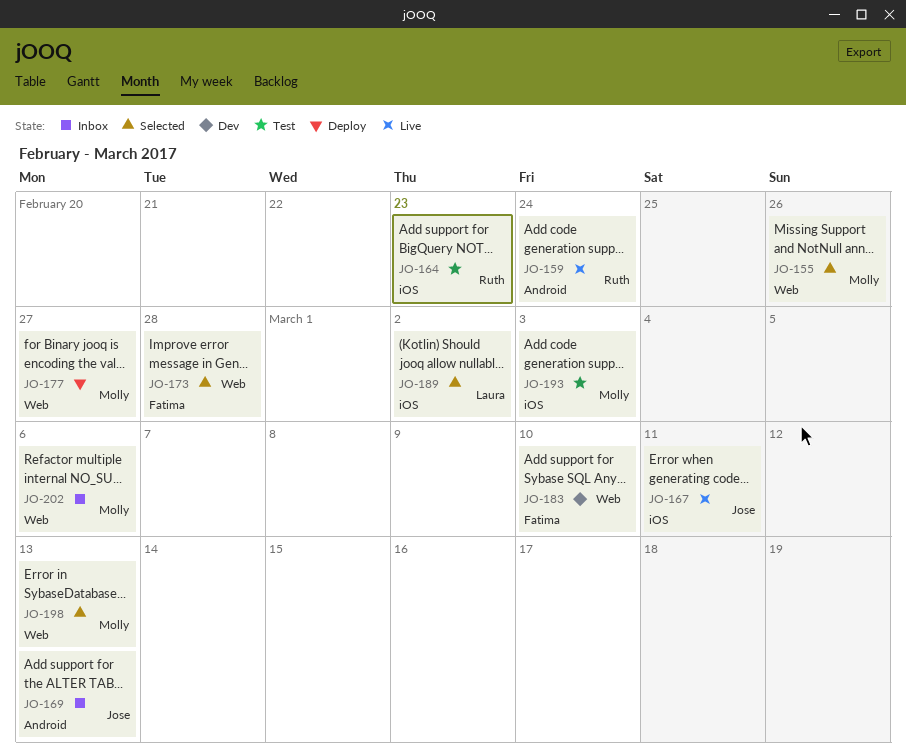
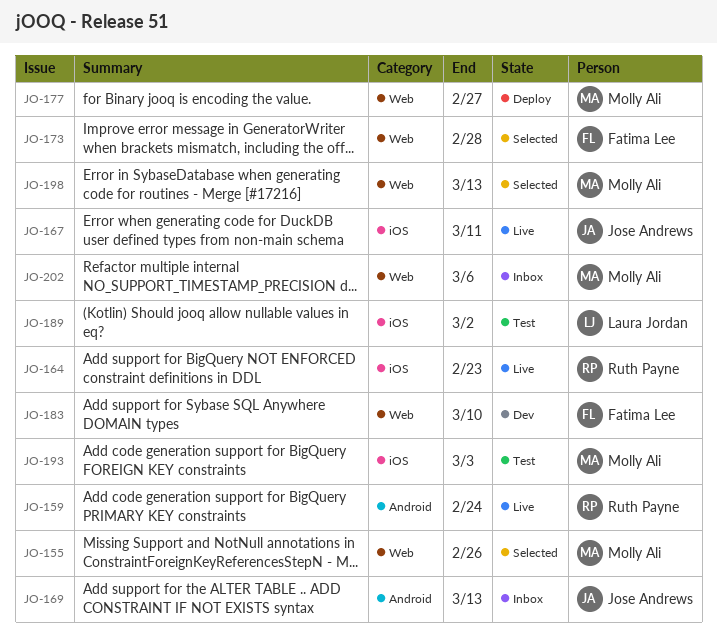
JO-164, status: Test -> Live
JO-189, status: Selected -> Test

